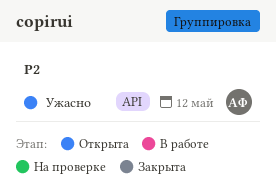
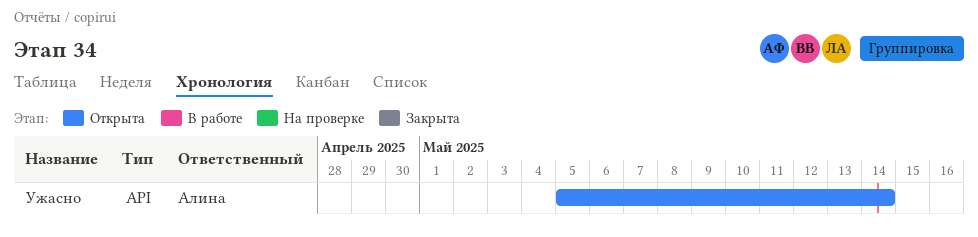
Ужасно, due: May 12 -> May 14

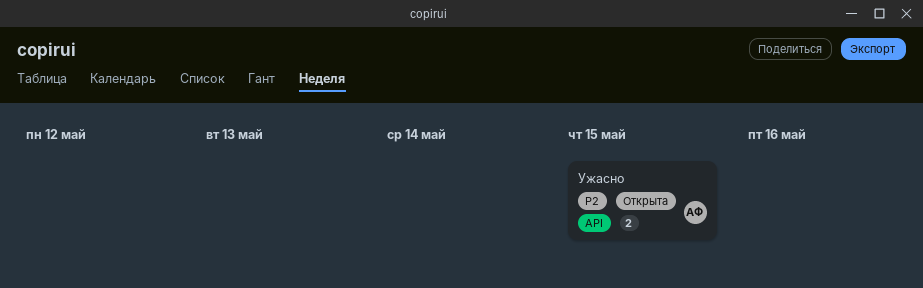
Ужасно, due: May 14 -> May 15

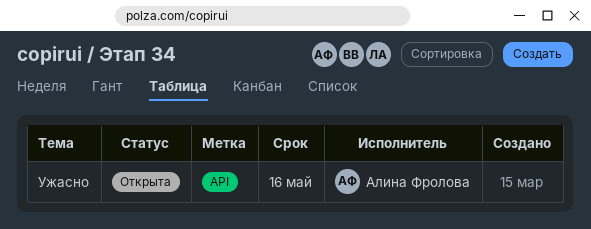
Ужасно, due: May 15 -> May 16

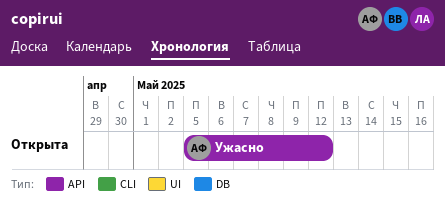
Ужасно, due: May 16 -> May 12

